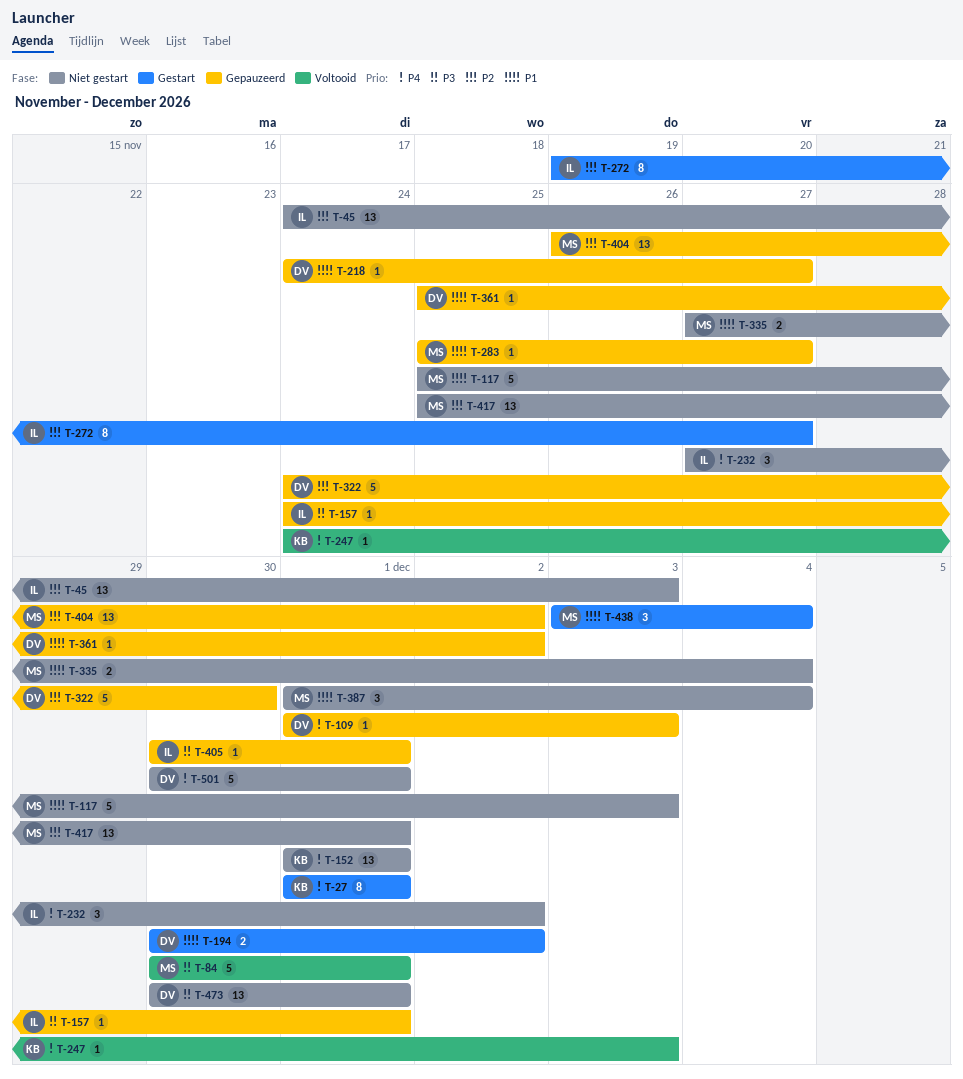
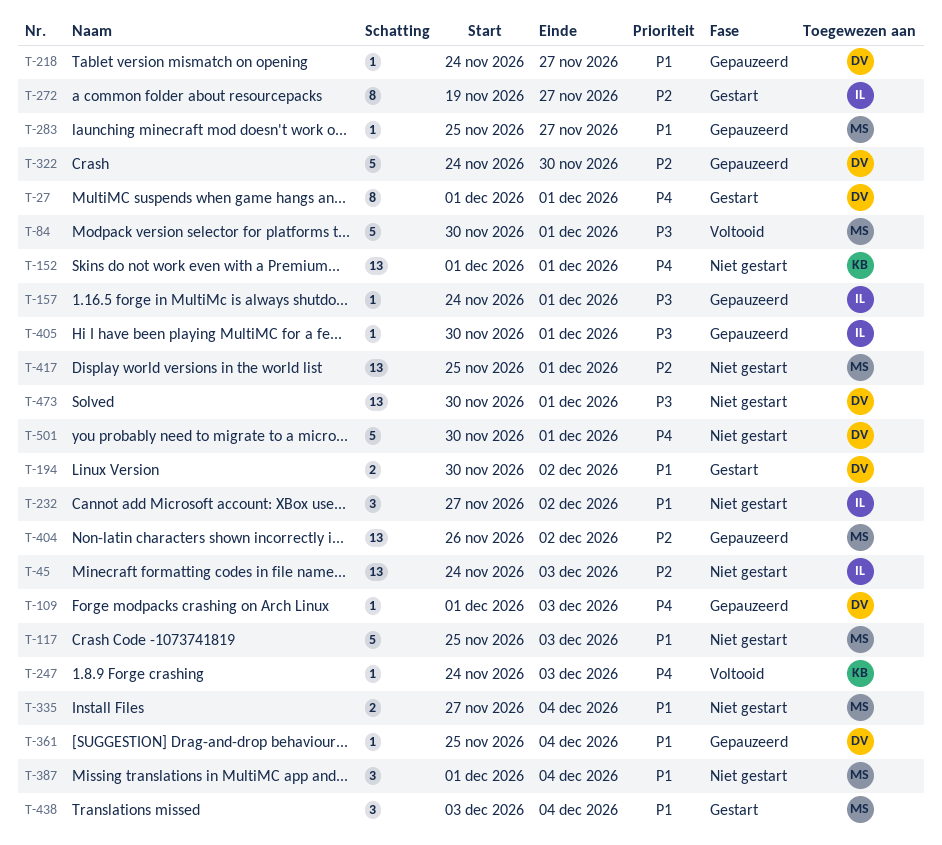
T-27, owner: KB -> DV
T-232, priority: P4 -> P1
T-361, due: Dec 2 -> Dec 4

